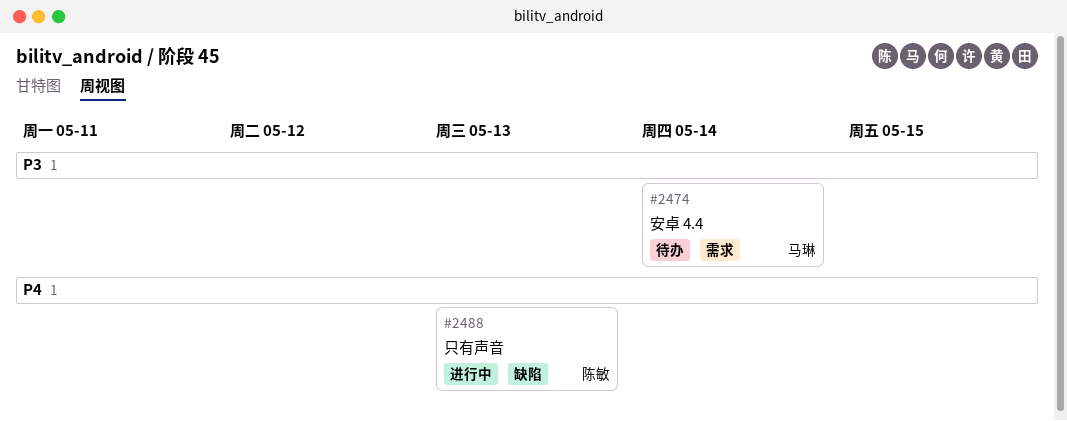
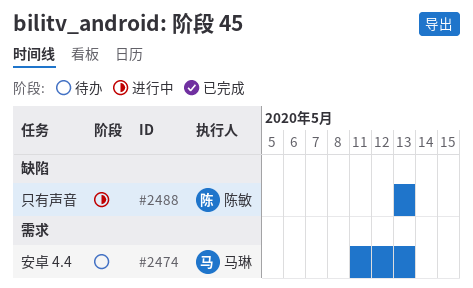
#2474, due: May 14 -> May 13

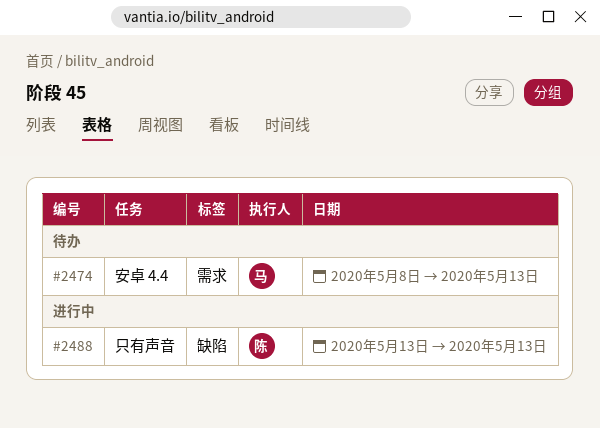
#2474, start: May 11 -> May 8

